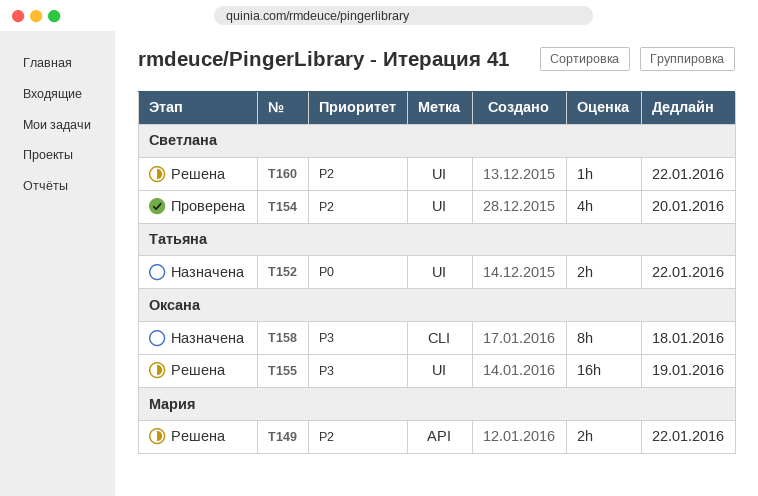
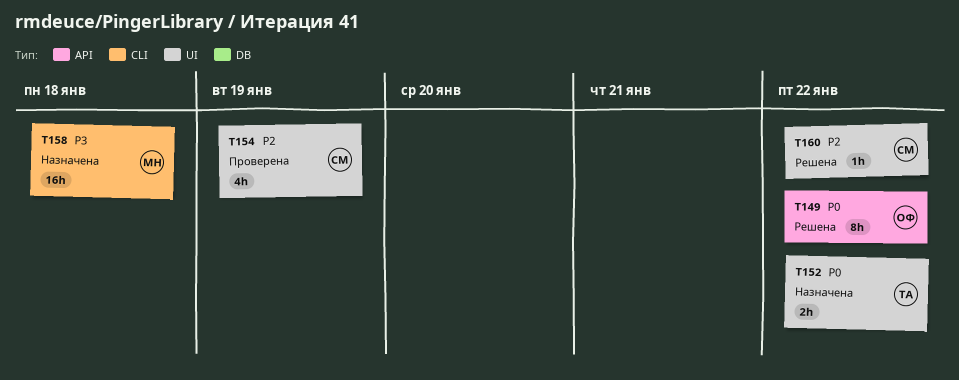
T149, owner: Мария -> Оксана
T149, priority: P2 -> P0
T149, estimate: 2h -> 8h
T154, due: Jan 20 -> Jan 19
T155: present -> none
T158, owner: Оксана -> Мария
T158, estimate: 8h -> 16h

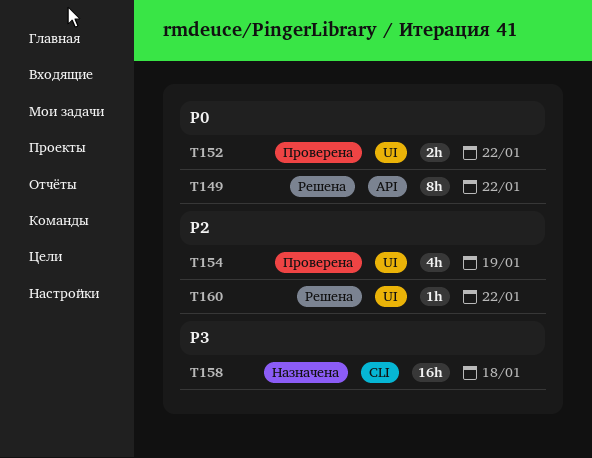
T152, status: Назначена -> Проверена

